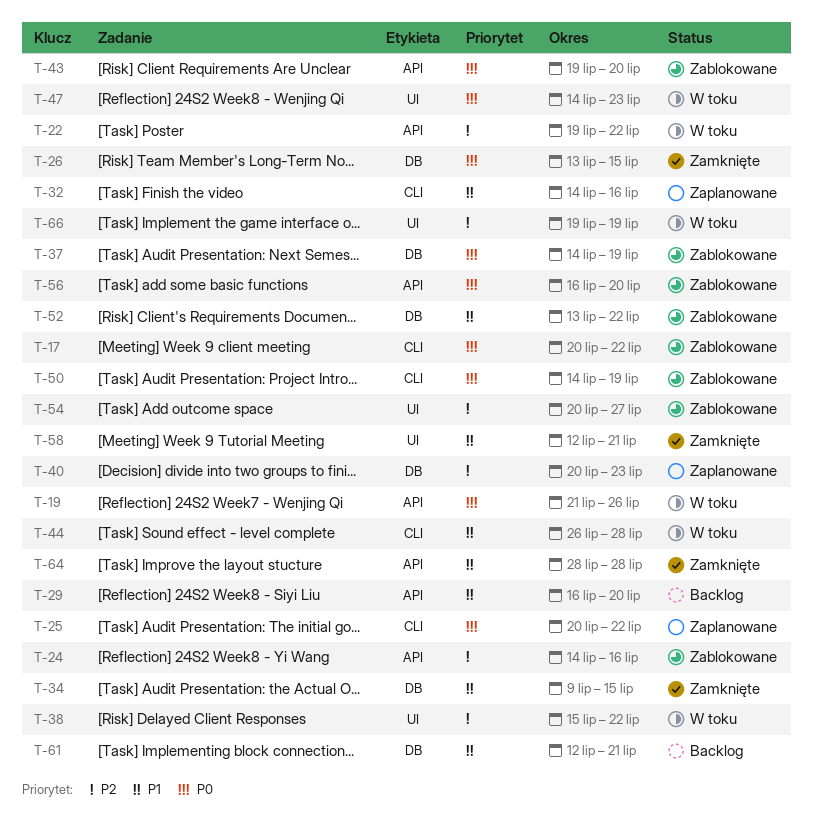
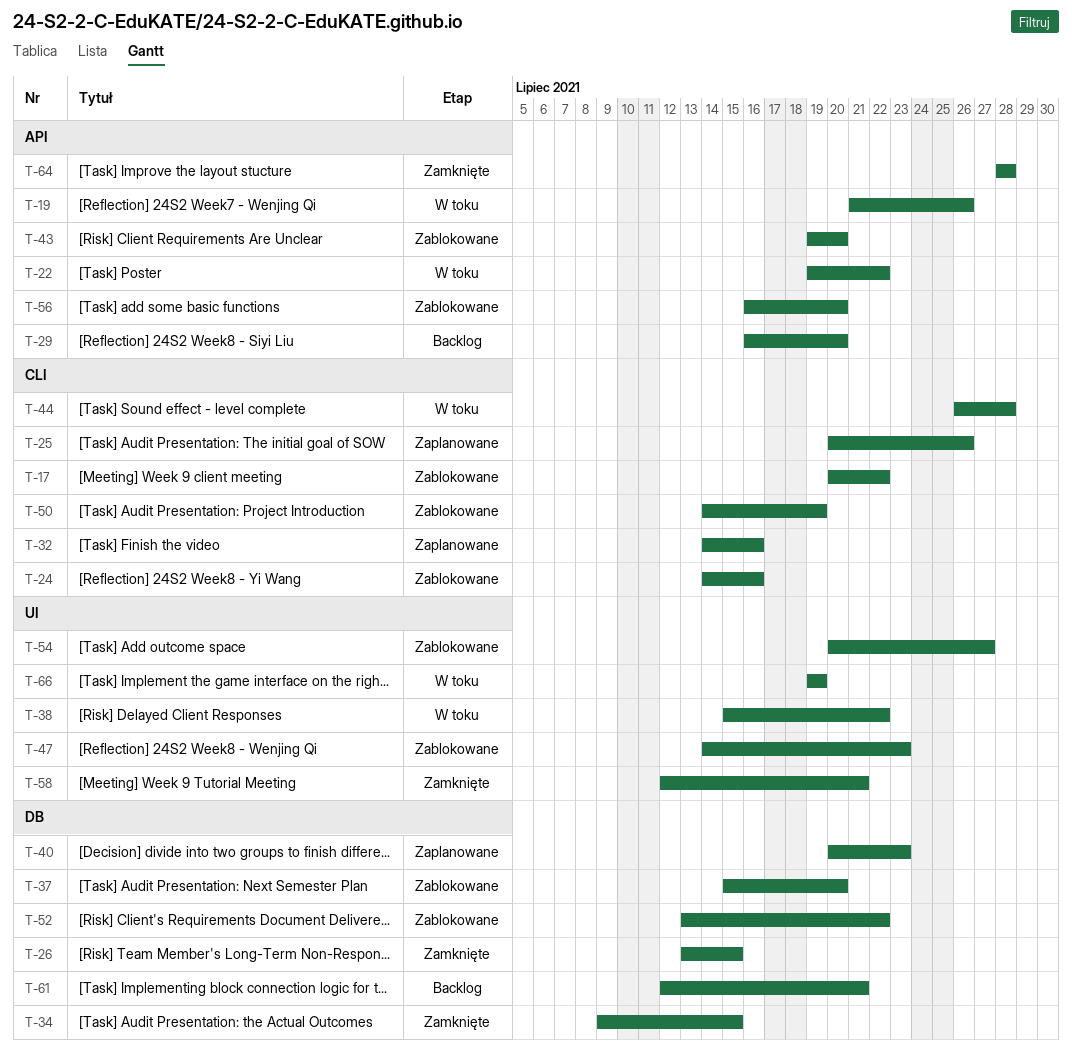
T-24, label: API -> CLI
T-25, due: Jul 22 -> Jul 26
T-37, start: Jul 14 -> Jul 15
T-37, due: Jul 19 -> Jul 20
T-47, status: W toku -> Zablokowane

